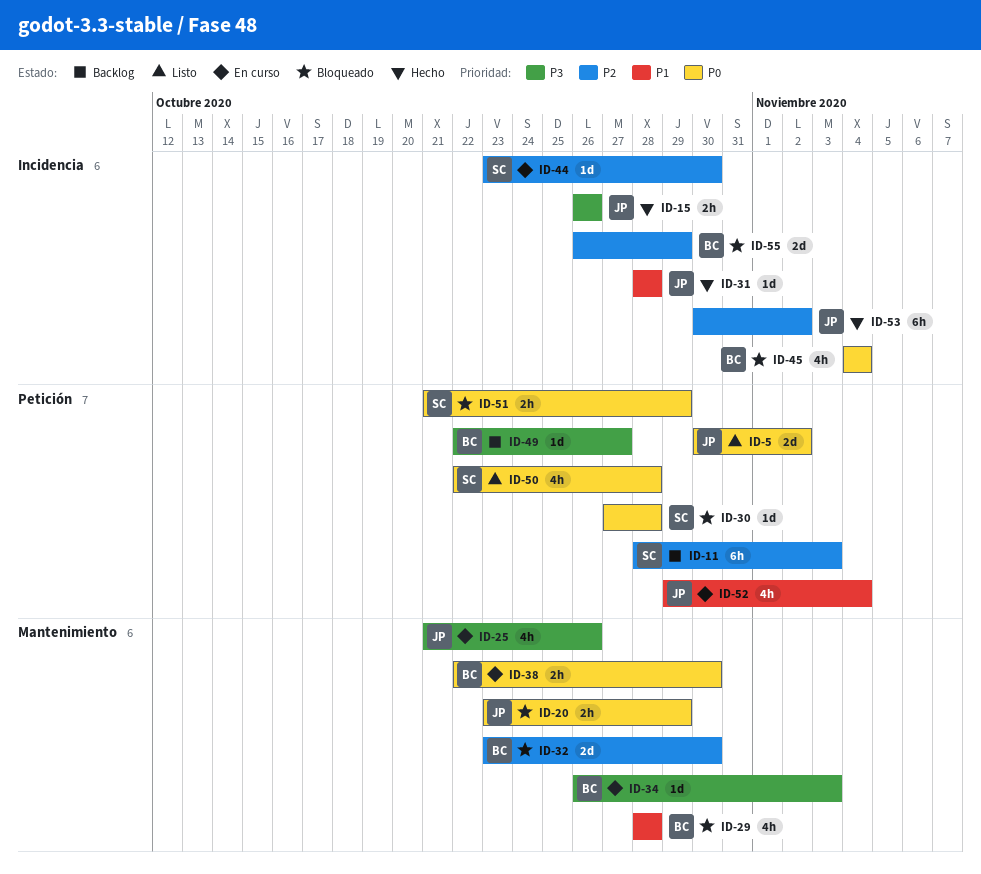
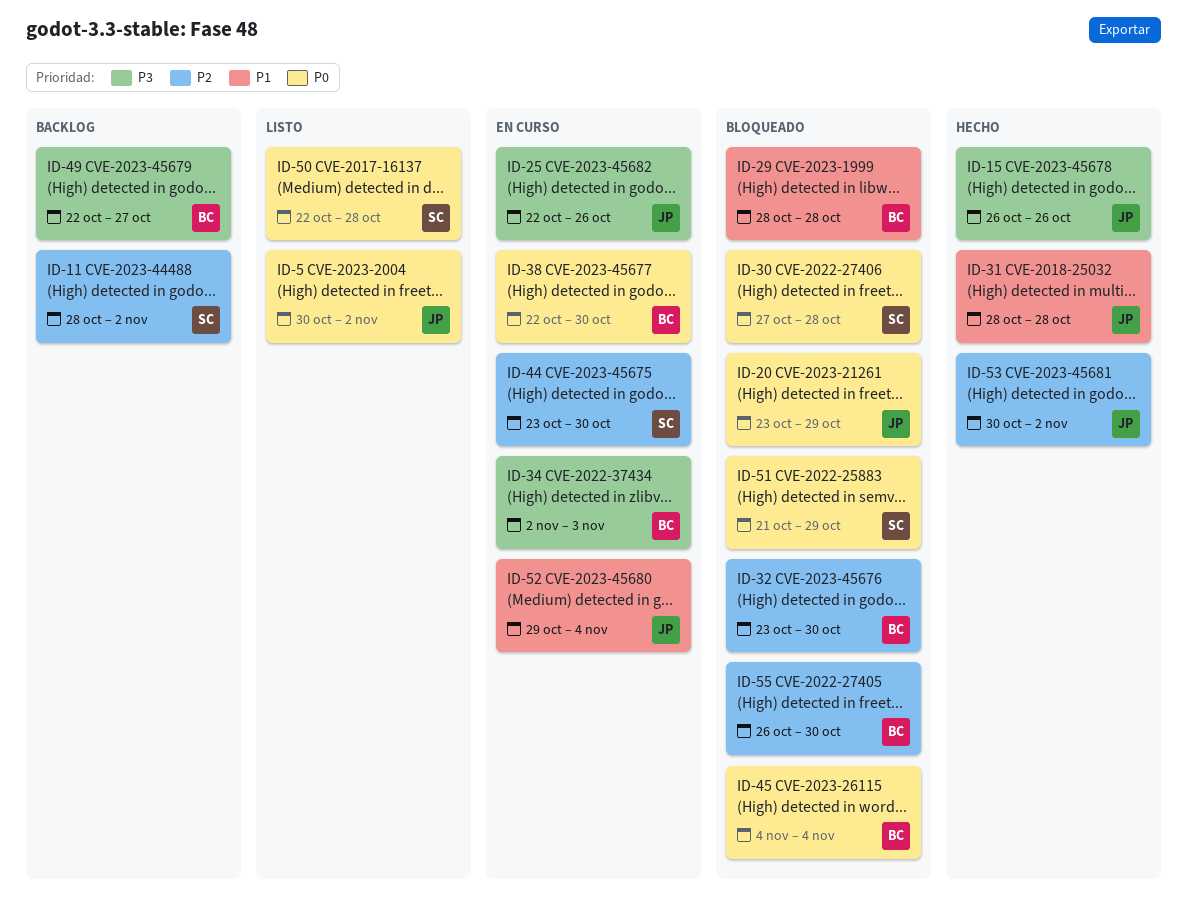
ID-11, due: Nov 3 -> Nov 2
ID-25, start: Oct 21 -> Oct 22
ID-34, start: Oct 26 -> Nov 2
ID-55, due: Oct 29 -> Oct 30

